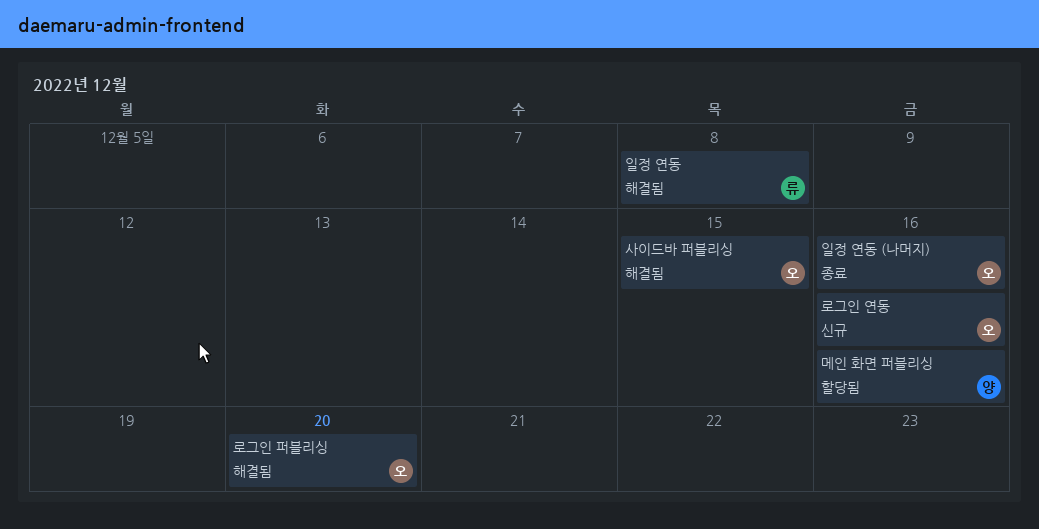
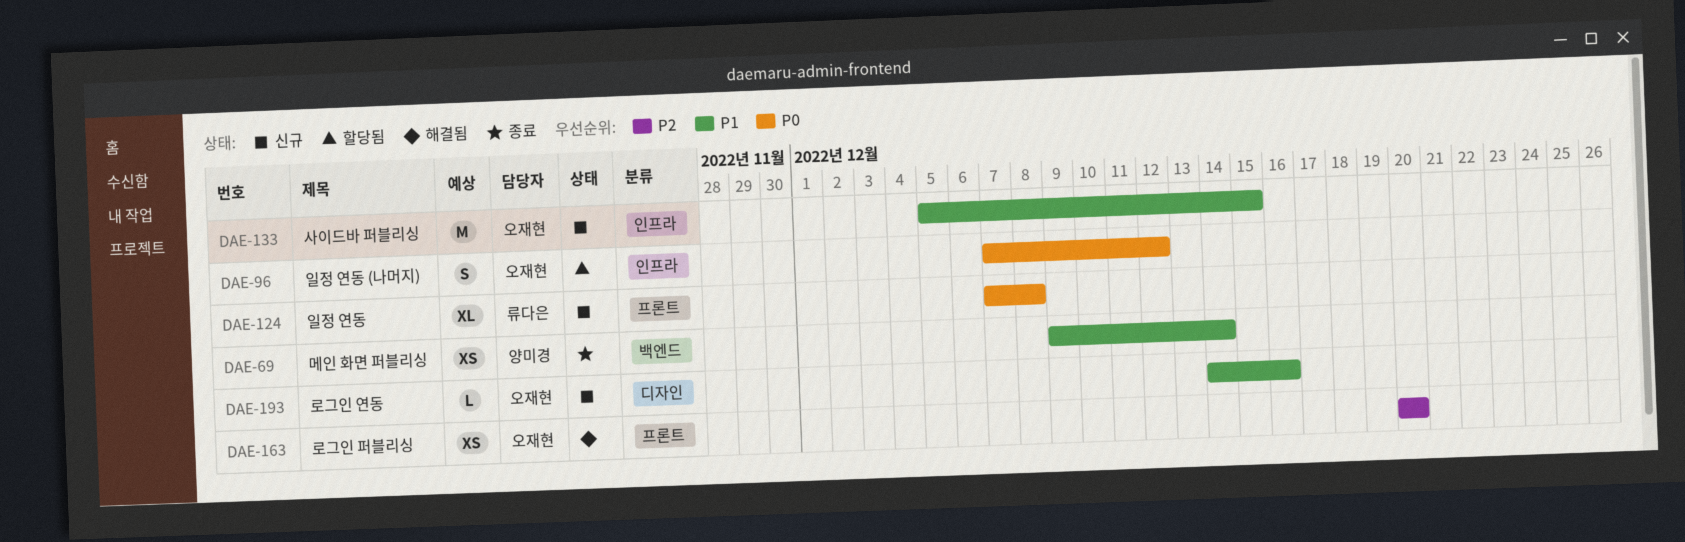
메인 화면 퍼블리싱, status: 할당됨 -> 종료
메인 화면 퍼블리싱, due: Dec 16 -> Dec 14
사이드바 퍼블리싱, status: 해결됨 -> 신규
일정 연동, status: 해결됨 -> 신규
일정 연동 (나머지), status: 종료 -> 할당됨
일정 연동 (나머지), due: Dec 16 -> Dec 12

